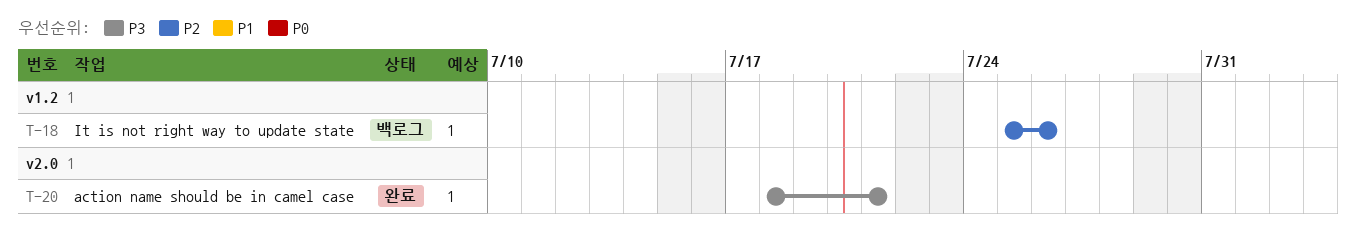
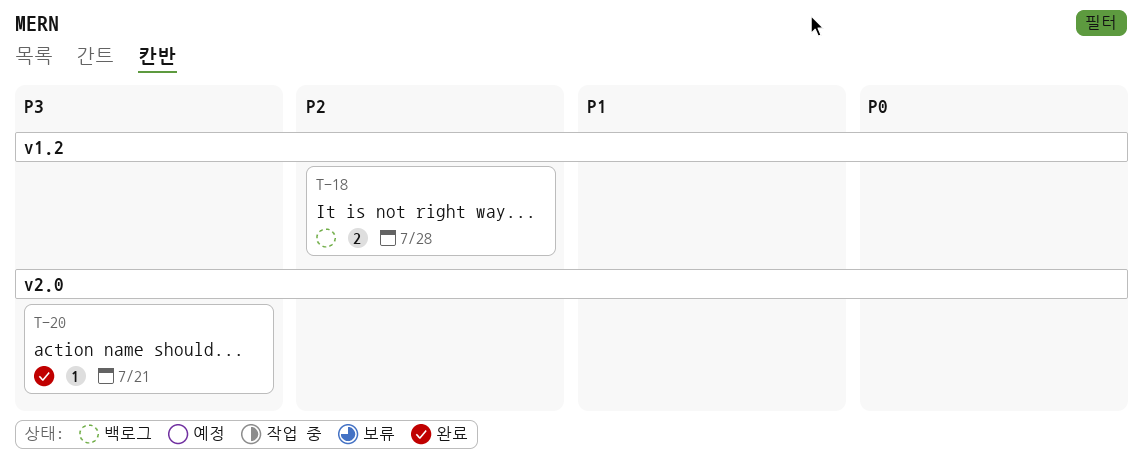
T-18, estimate: 1 -> 2
T-18, due: Jul 26 -> Jul 28

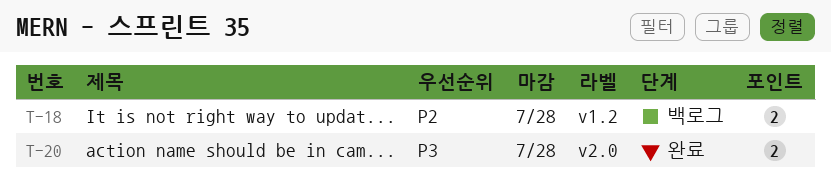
T-20, estimate: 1 -> 2
T-20, due: Jul 21 -> Jul 28

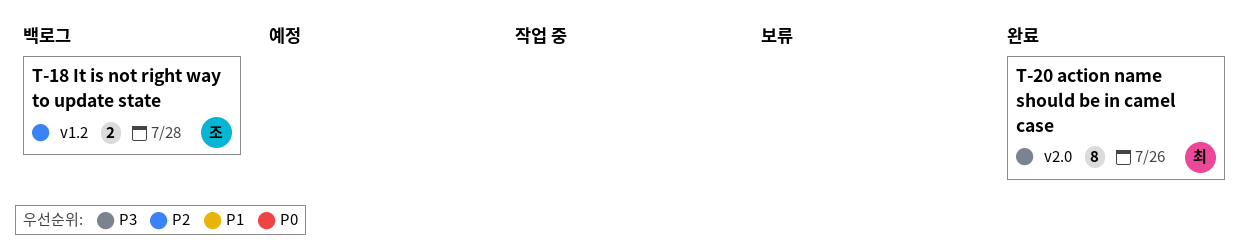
T-20, estimate: 2 -> 8
T-20, due: Jul 28 -> Jul 26

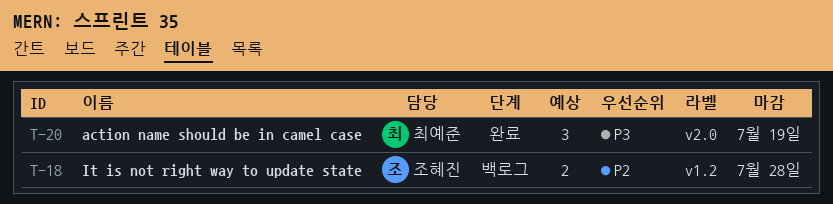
T-20, estimate: 8 -> 3
T-20, due: Jul 26 -> Jul 19

